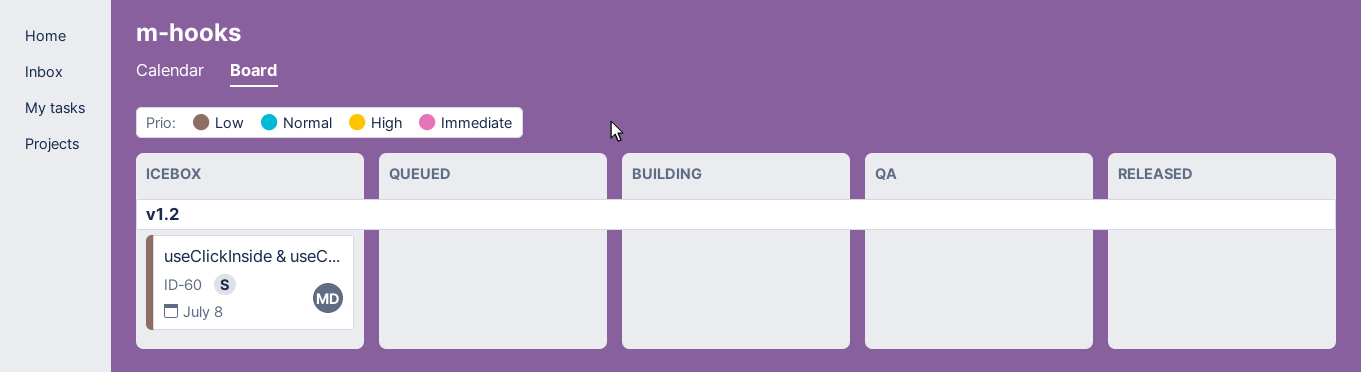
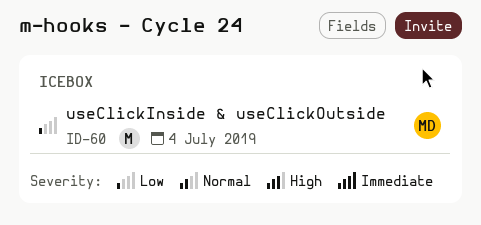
ID-60, estimate: S -> M
ID-60, due: Jul 8 -> Jul 4

